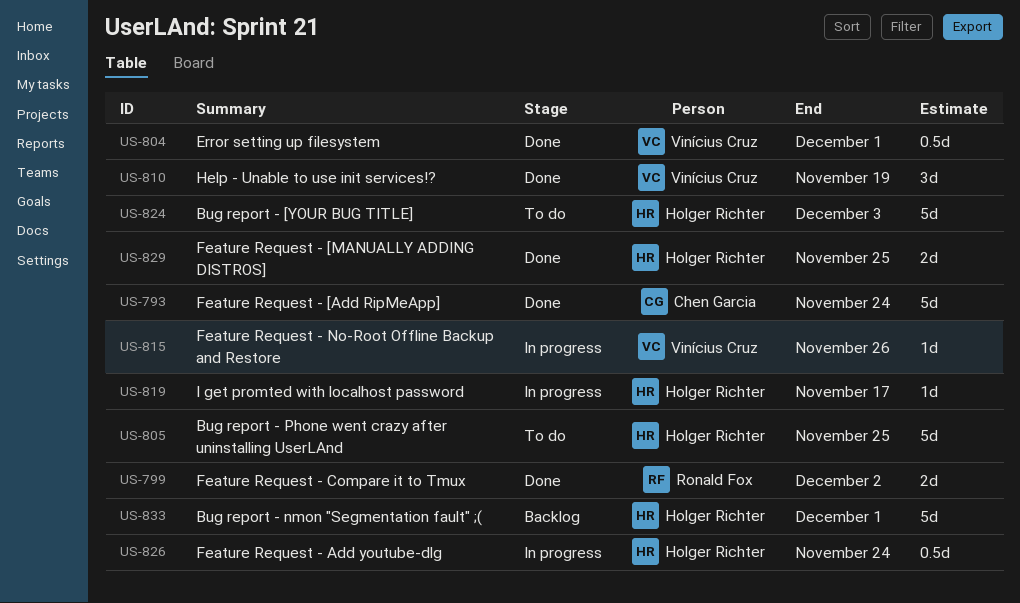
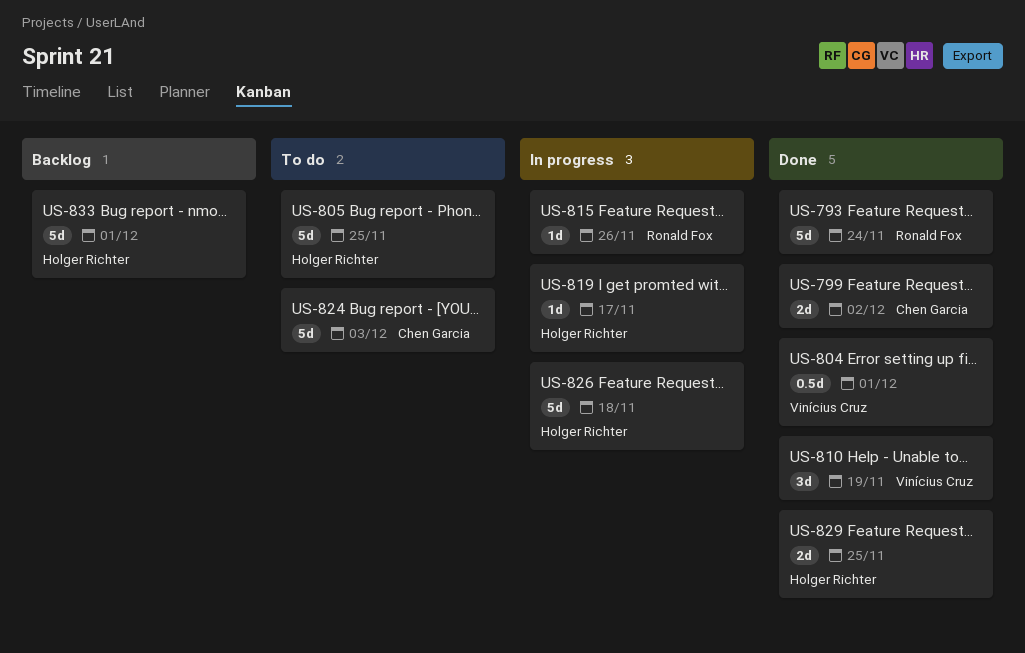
US-793, owner: Chen Garcia -> Ronald Fox
US-799, owner: Ronald Fox -> Chen Garcia
US-815, owner: Vinícius Cruz -> Ronald Fox
US-824, owner: Holger Richter -> Chen Garcia
US-826, estimate: 0.5d -> 5d
US-826, due: Nov 24 -> Nov 18

